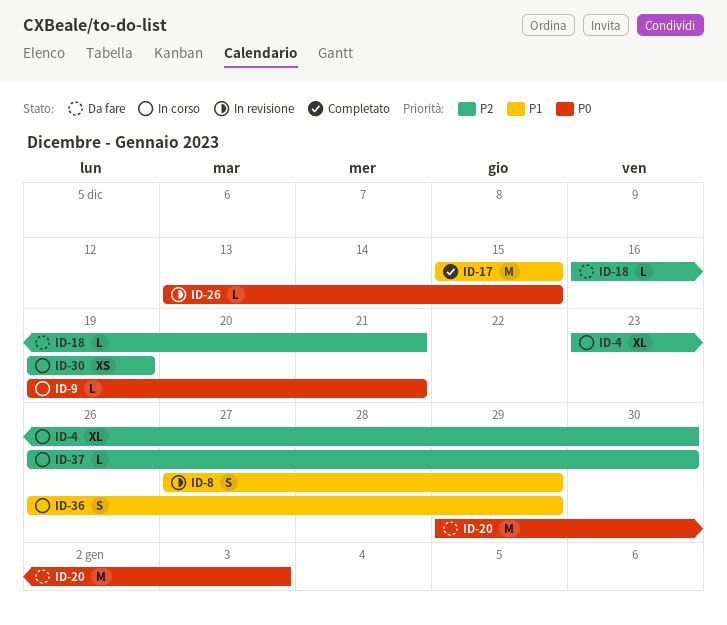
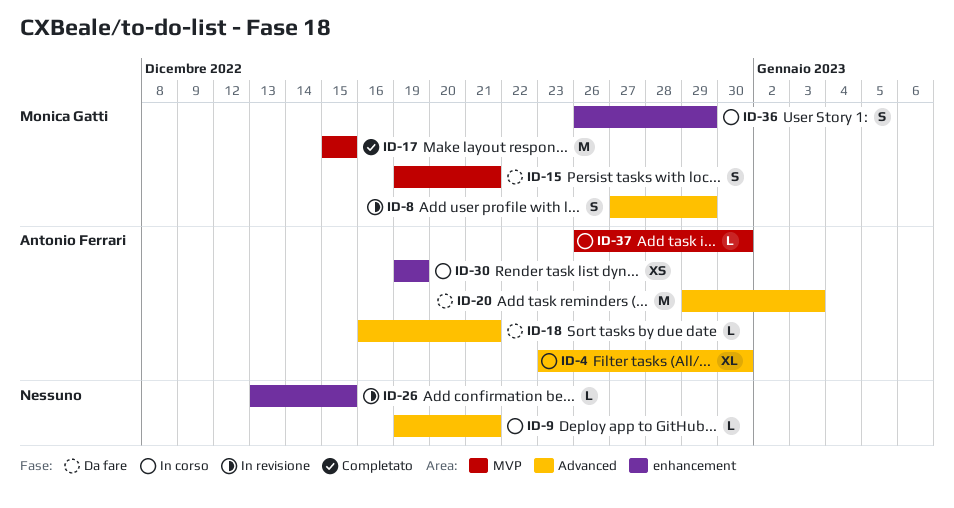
ID-15: none -> present

